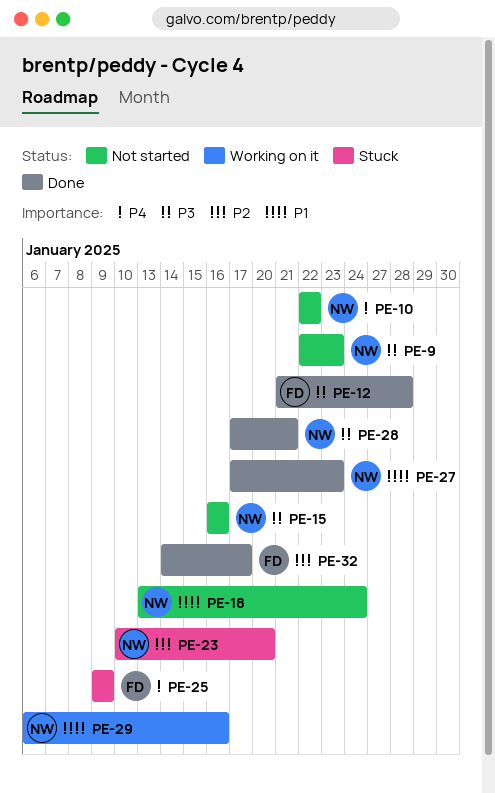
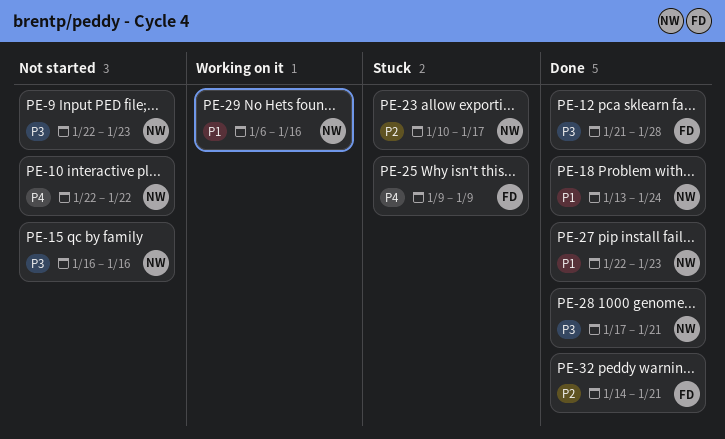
PE-18, status: Not started -> Done
PE-23, due: Jan 20 -> Jan 17
PE-27, start: Jan 17 -> Jan 22
PE-32, due: Jan 17 -> Jan 21

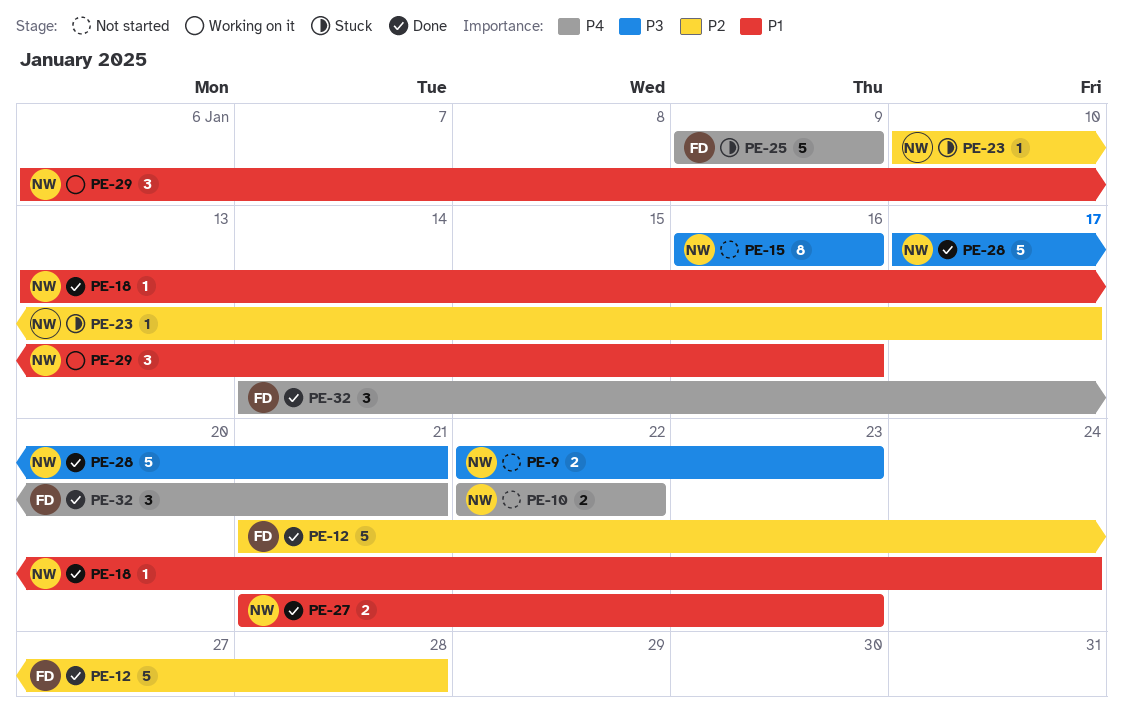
PE-12, priority: P3 -> P2
PE-27, start: Jan 22 -> Jan 21
PE-32, priority: P2 -> P4

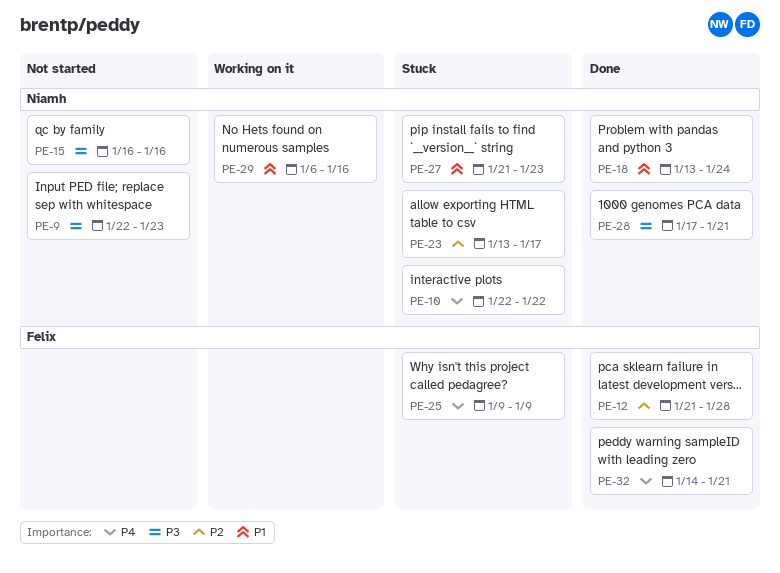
PE-10, status: Not started -> Stuck
PE-23, start: Jan 10 -> Jan 13
PE-27, status: Done -> Stuck

